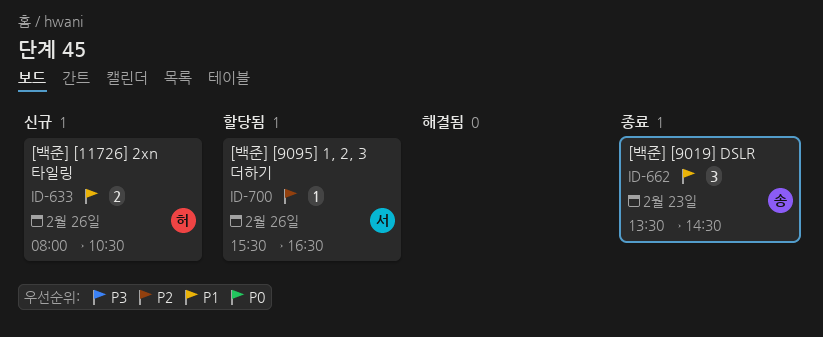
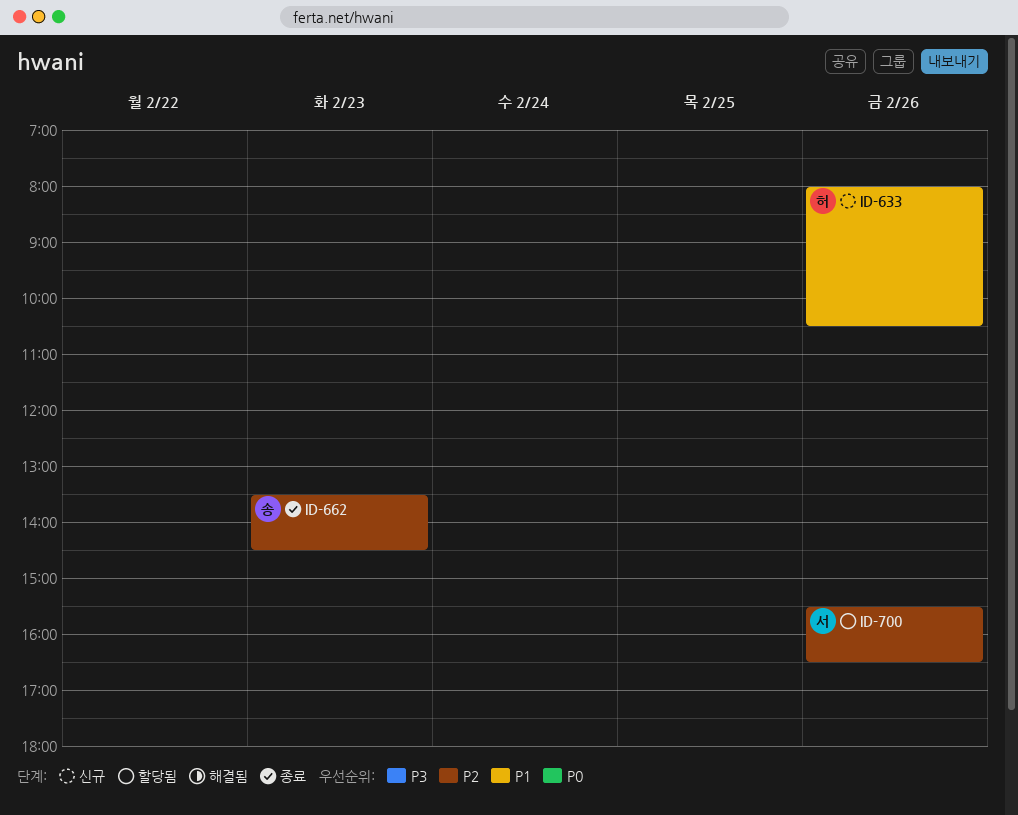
ID-662, priority: P1 -> P2

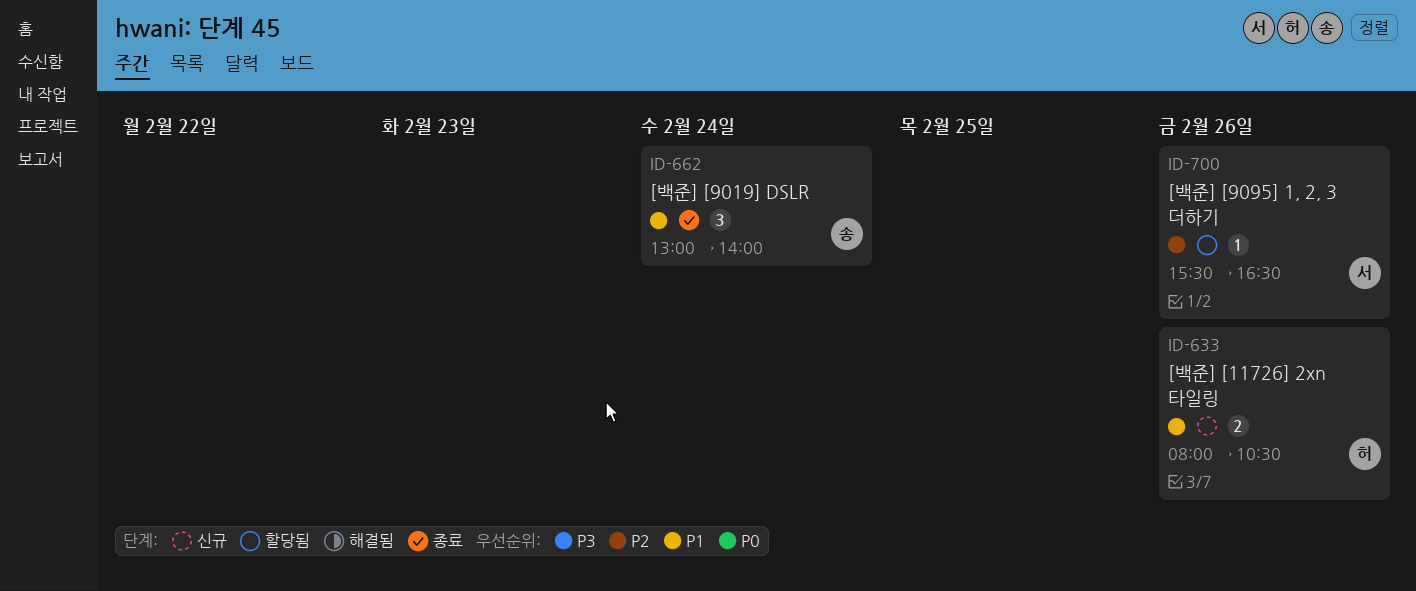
ID-662, priority: P2 -> P1
ID-662, day: Feb 23 -> Feb 24
ID-662, begins: 13:30 -> 13:00
ID-662, ends: 14:30 -> 14:00

